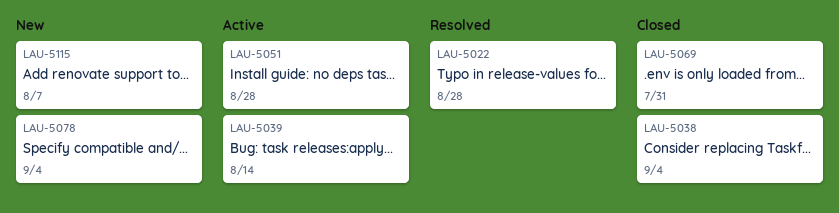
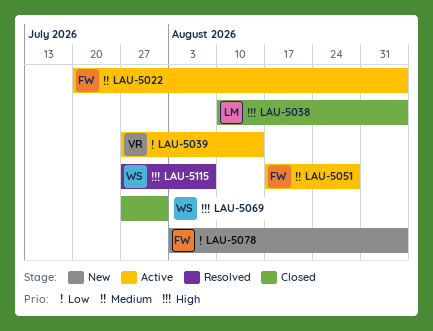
LAU-5022, status: Resolved -> Active
LAU-5022, due: Aug 28 -> Sep 4
LAU-5115, status: New -> Resolved

